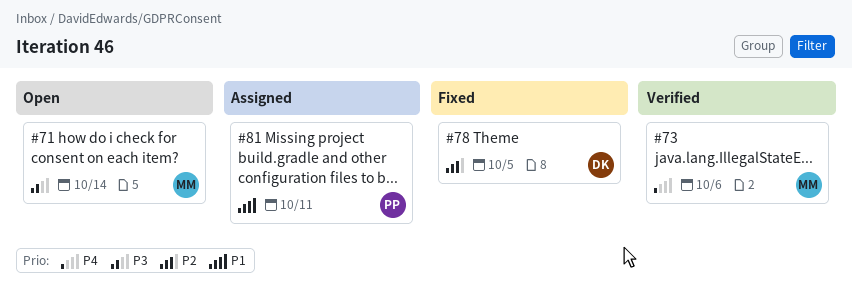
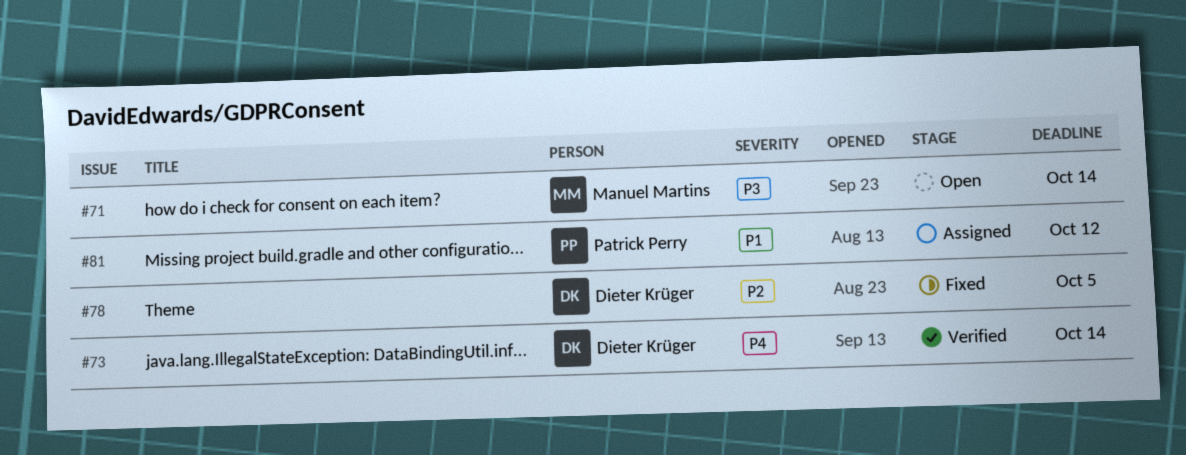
#73, owner: Manuel Martins -> Dieter Krüger
#73, due: Oct 6 -> Oct 14
#81, due: Oct 11 -> Oct 12

